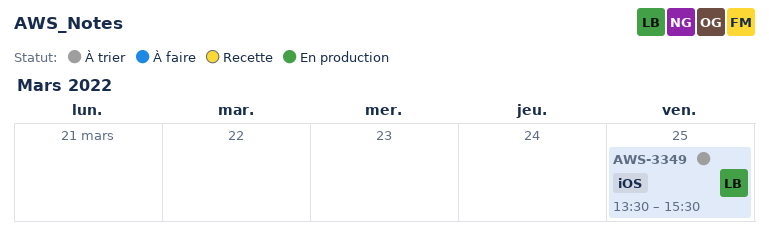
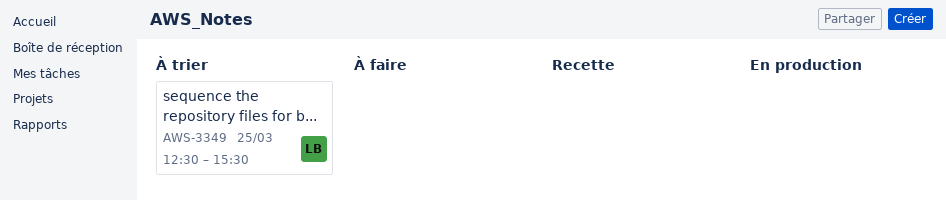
AWS-3349, begins: 13:30 -> 12:30

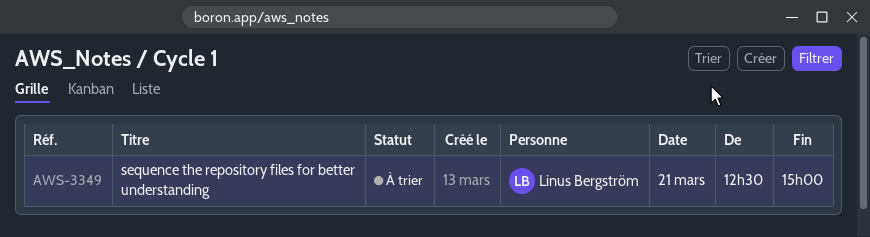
AWS-3349, day: Mar 25 -> Mar 21
AWS-3349, ends: 15:30 -> 15:00

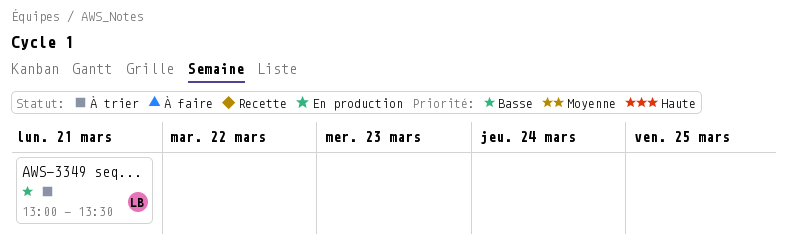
AWS-3349, begins: 12:30 -> 13:00
AWS-3349, ends: 15:00 -> 13:30

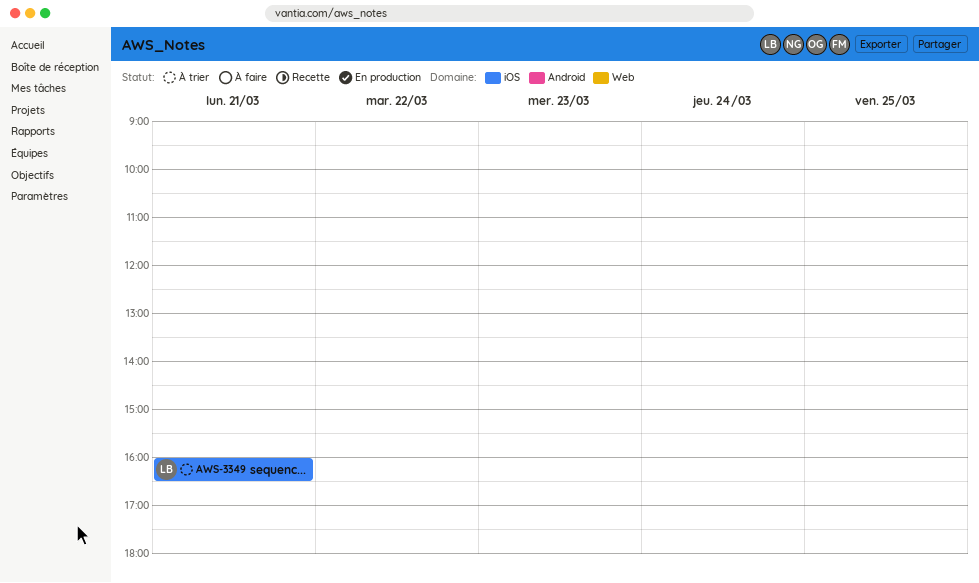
AWS-3349, begins: 13:00 -> 16:00
AWS-3349, ends: 13:30 -> 16:30

